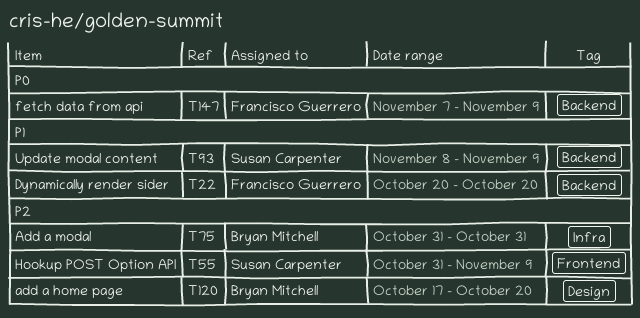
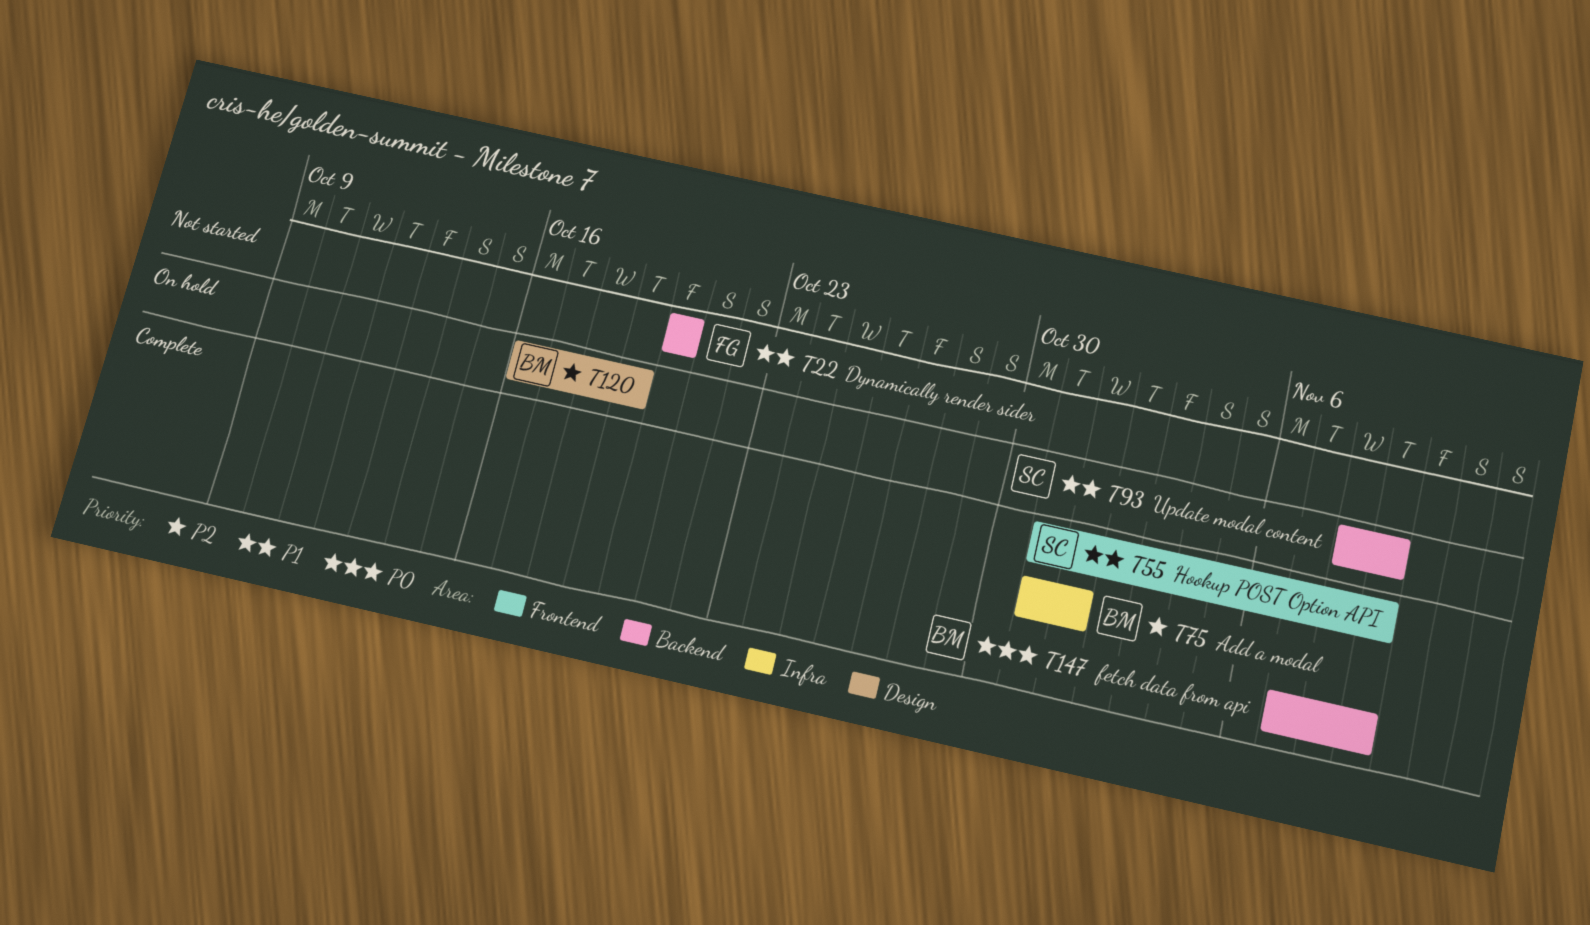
T55, priority: P2 -> P1
T75, due: Oct 31 -> Nov 1
T120, start: Oct 17 -> Oct 16
T120, due: Oct 20 -> Oct 19
T147, owner: Francisco Guerrero -> Bryan Mitchell

